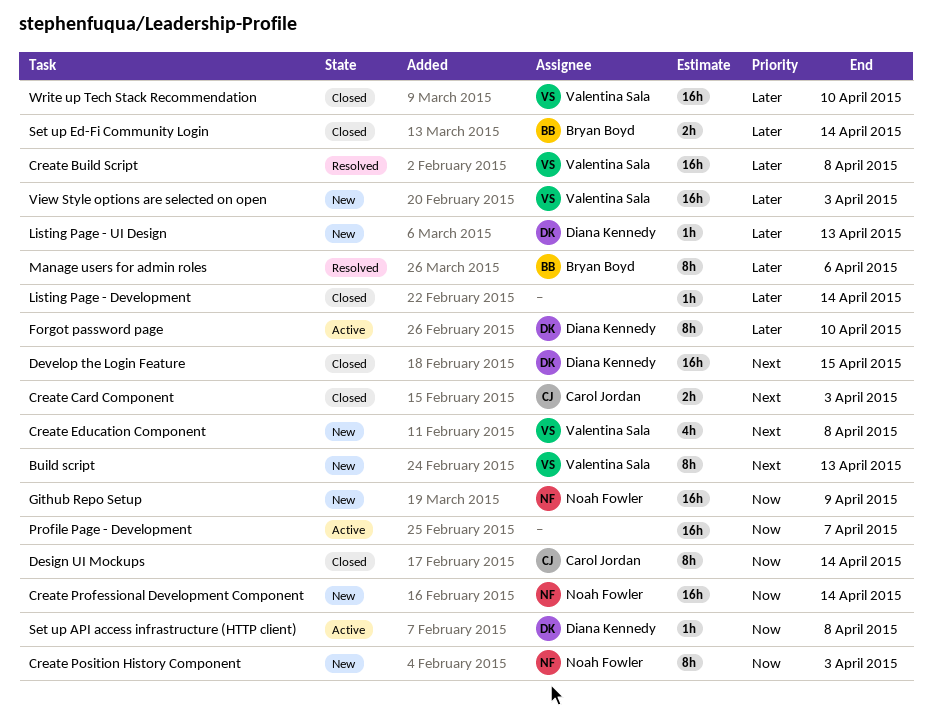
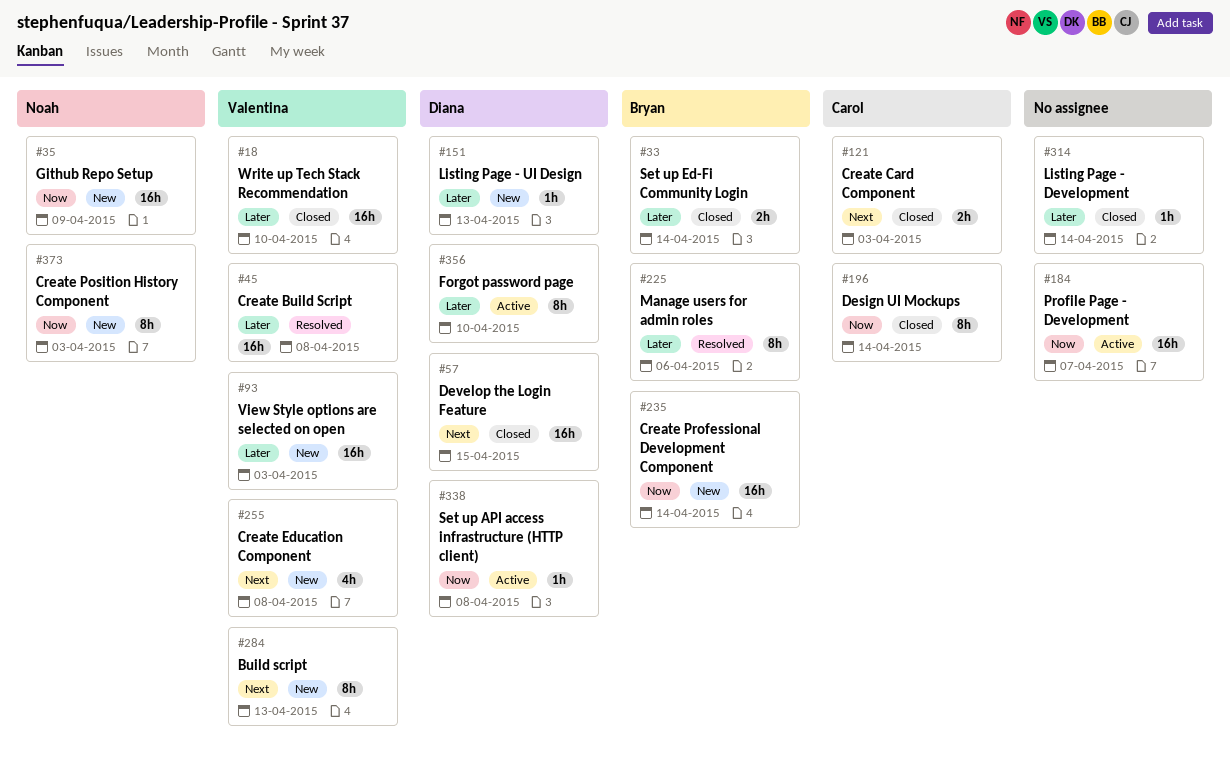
Create Professional Development Component, owner: Noah Fowler -> Bryan Boyd

